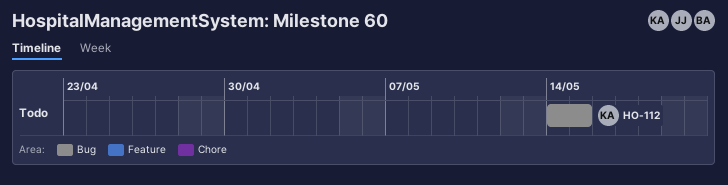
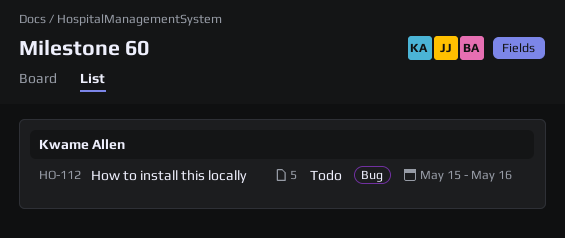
HO-112, start: May 14 -> May 15
HO-112, due: May 15 -> May 16

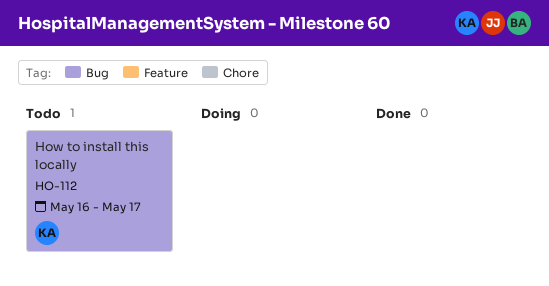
HO-112, start: May 15 -> May 16
HO-112, due: May 16 -> May 17

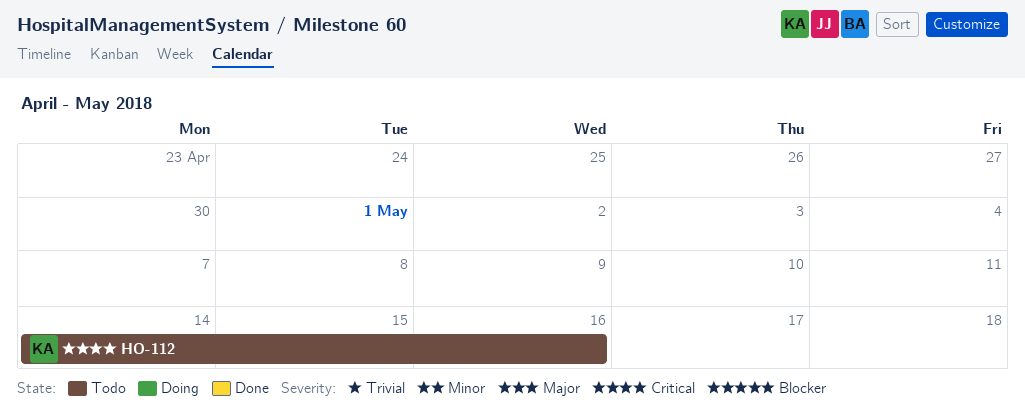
HO-112, start: May 16 -> May 14
HO-112, due: May 17 -> May 16

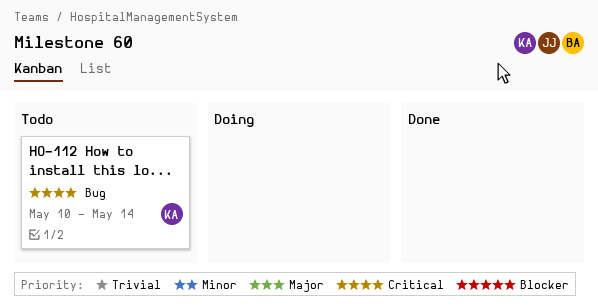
HO-112, start: May 14 -> May 10
HO-112, due: May 16 -> May 14

